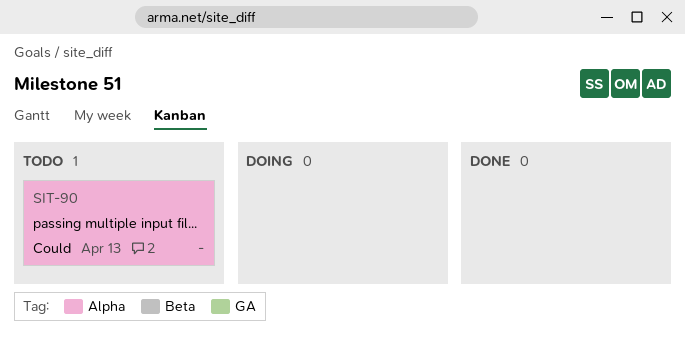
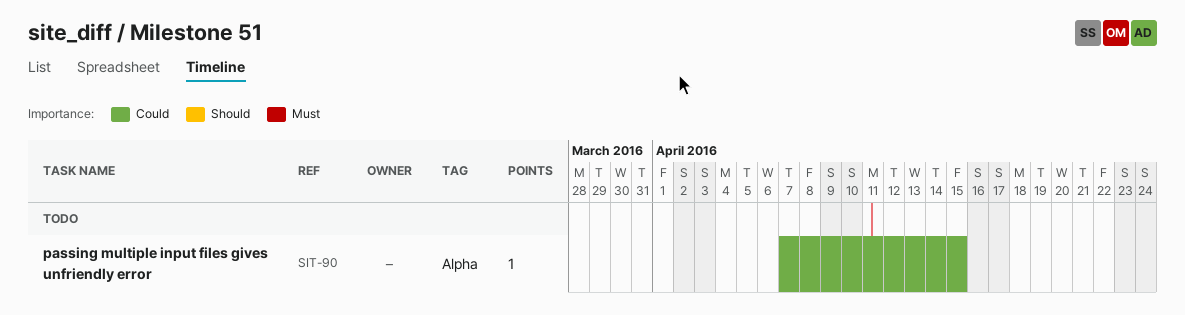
SIT-90, due: Apr 13 -> Apr 15

